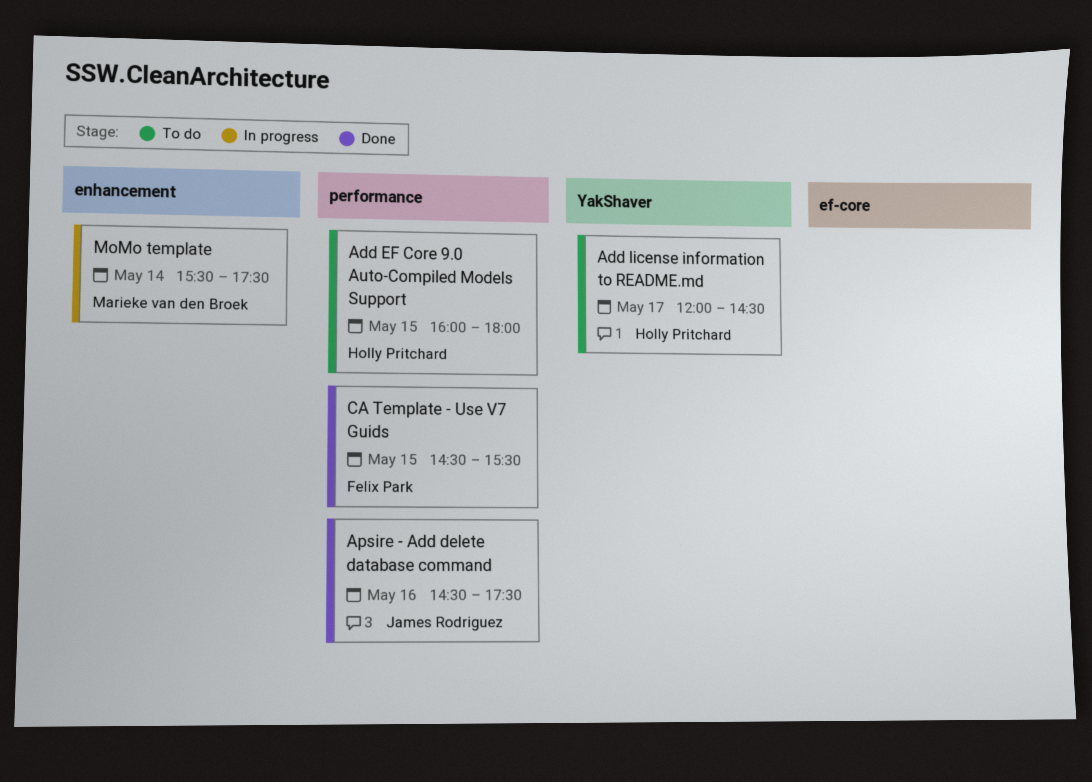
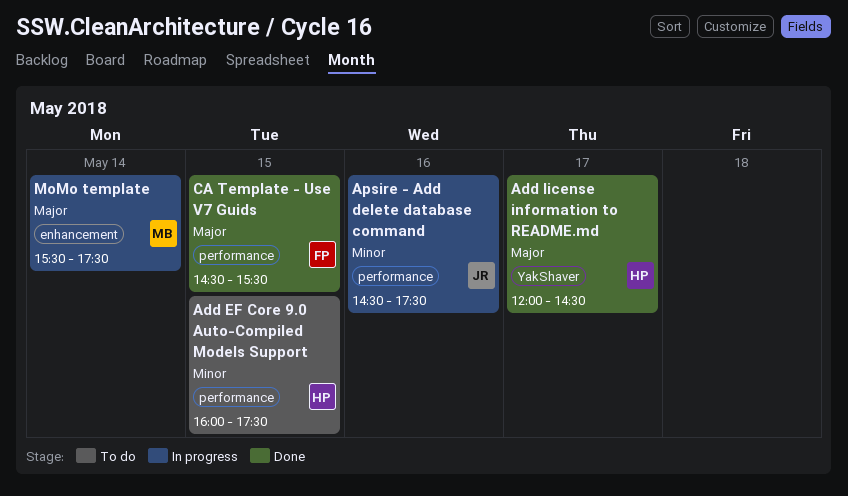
Add EF Core 9.0 Auto-Compiled Models Support, ends: 18:00 -> 17:30
Add license information to README.md, status: To do -> Done
Apsire - Add delete database command, status: Done -> In progress

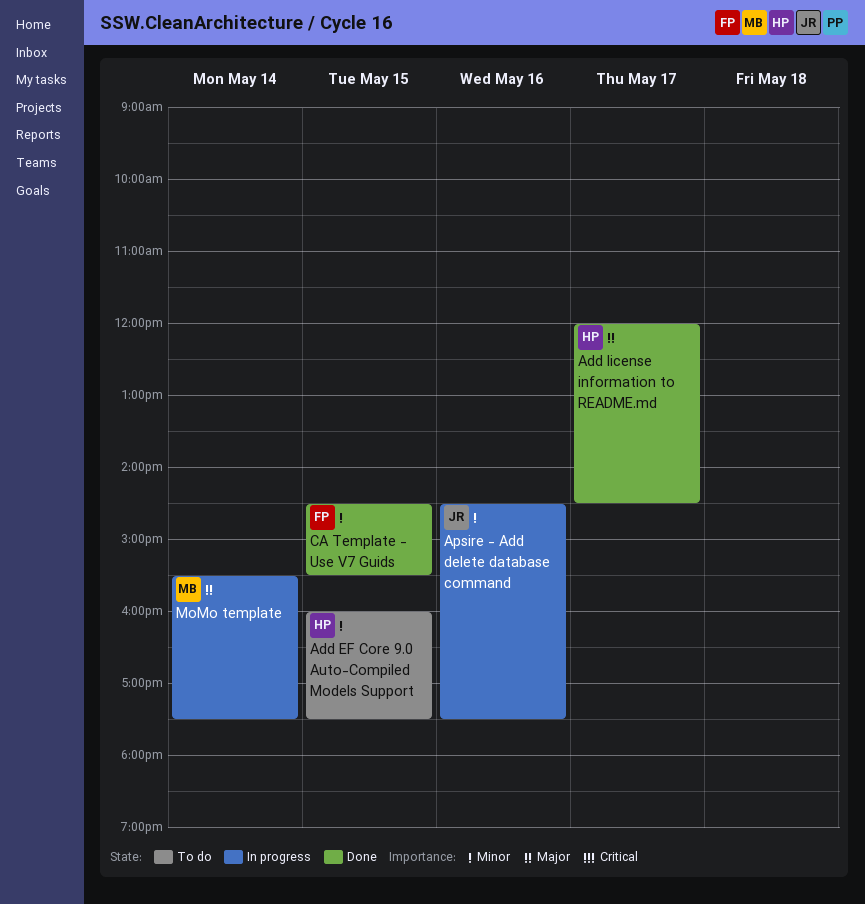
CA Template - Use V7 Guids, priority: Major -> Minor

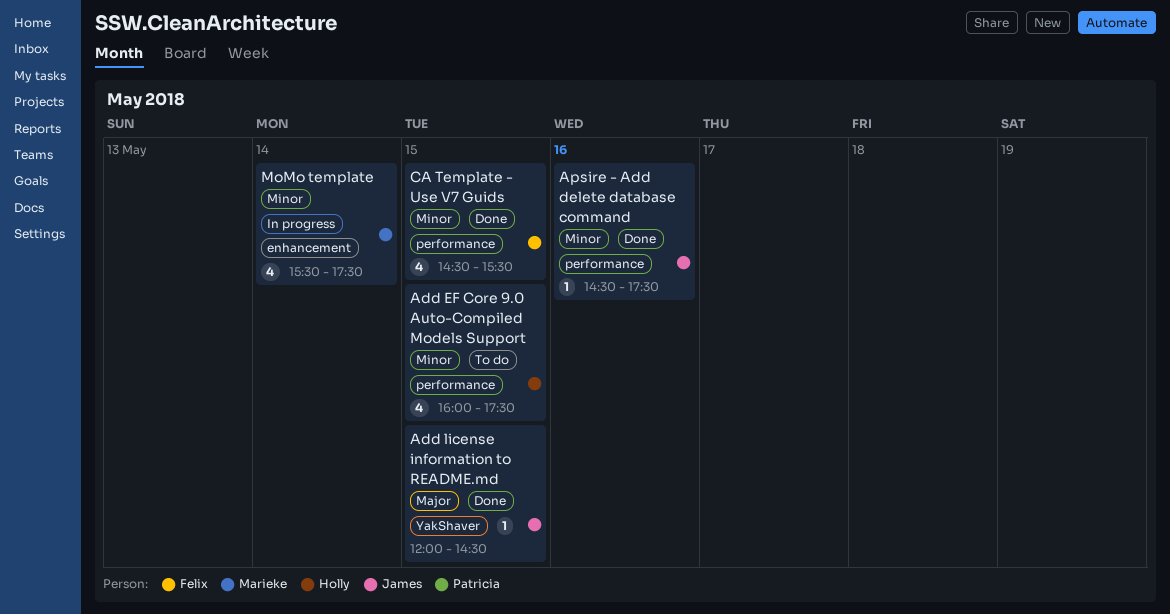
Add license information to README.md, owner: Holly -> James
Add license information to README.md, day: May 17 -> May 15
Apsire - Add delete database command, status: In progress -> Done
MoMo template, priority: Major -> Minor

